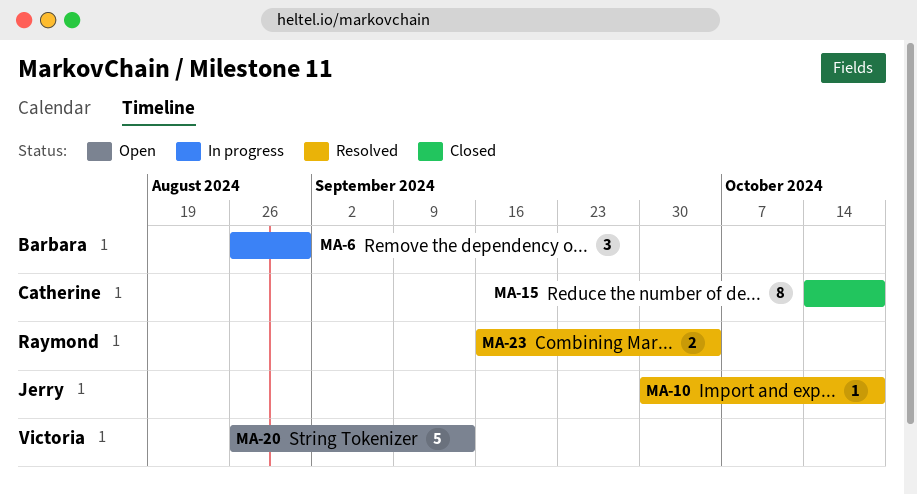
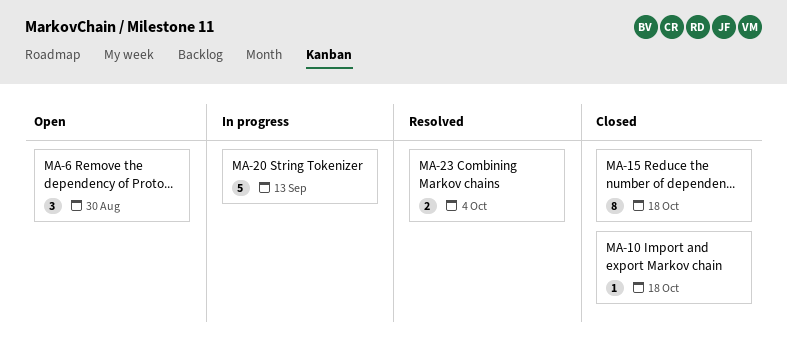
MA-6, status: In progress -> Open
MA-10, status: Resolved -> Closed
MA-20, status: Open -> In progress

